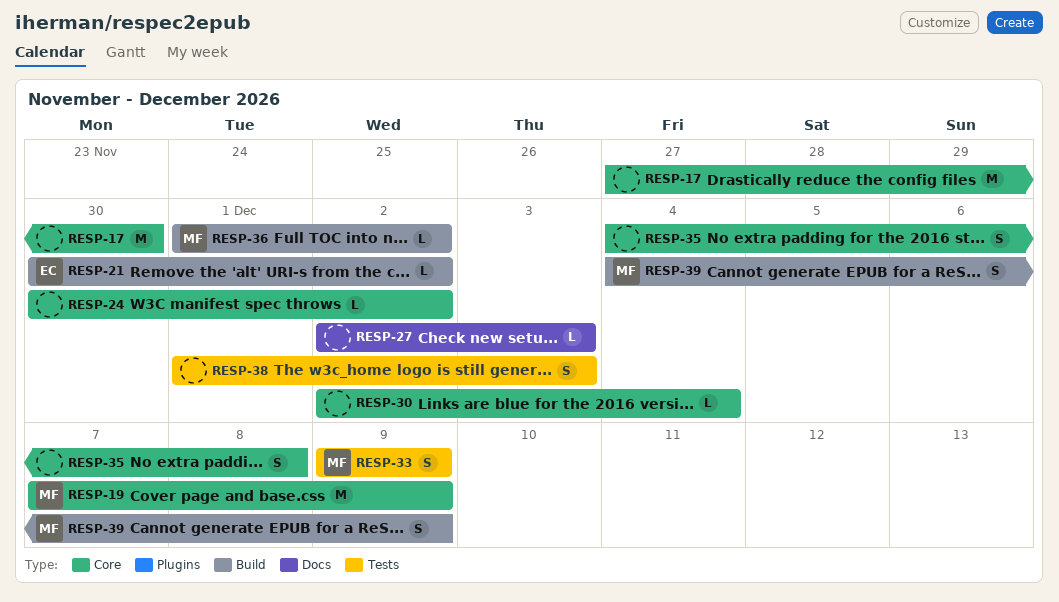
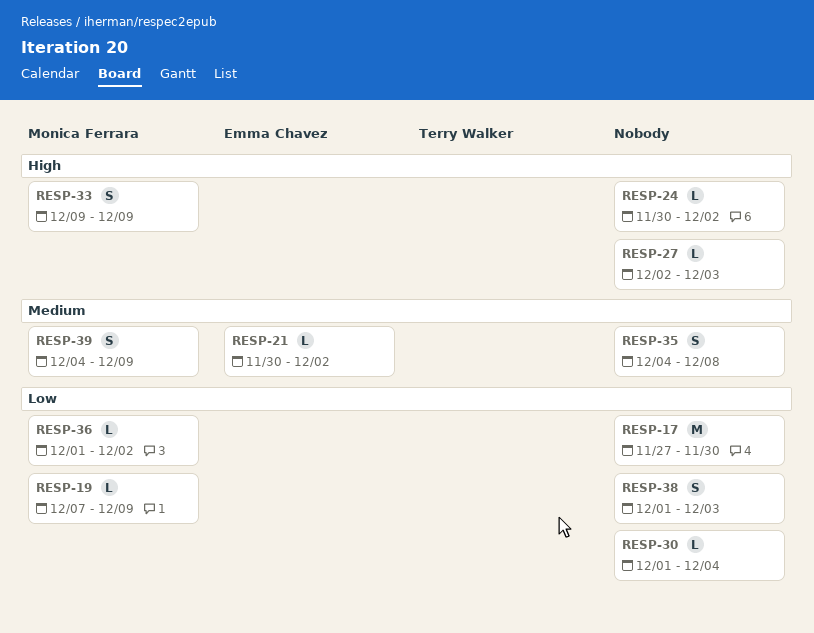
RESP-19, estimate: M -> L
RESP-30, start: Dec 2 -> Dec 1

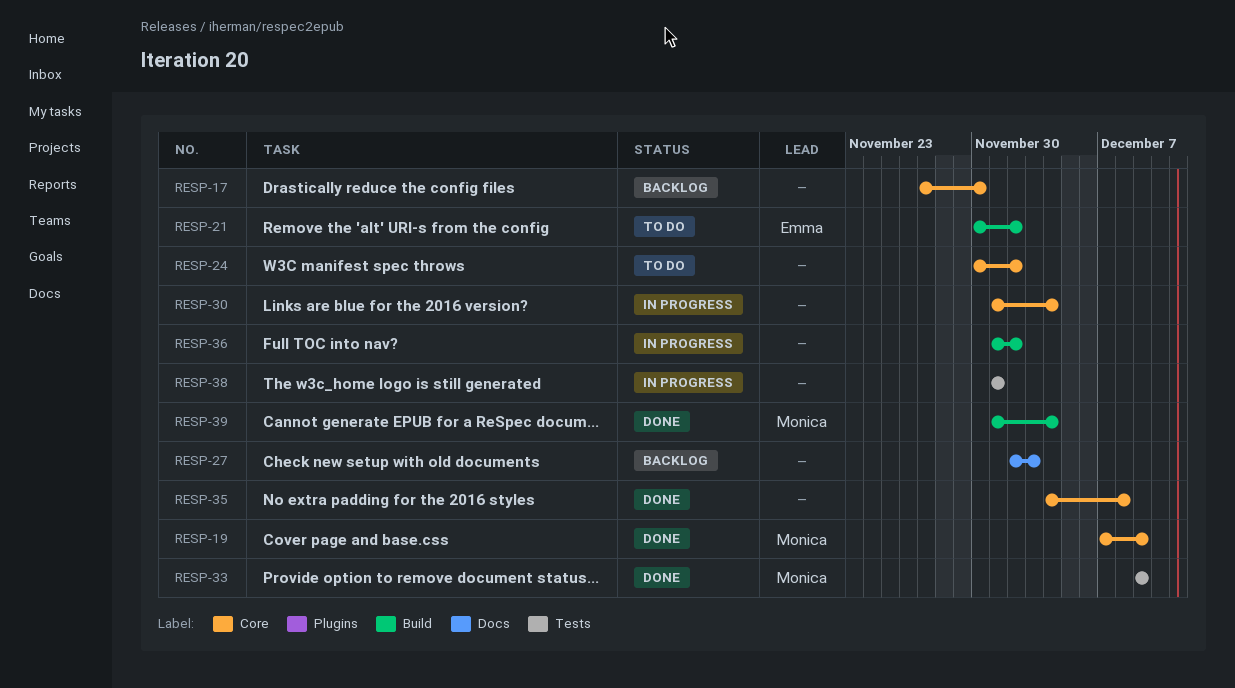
RESP-36, owner: Monica Ferrara -> none
RESP-38, due: Dec 3 -> Dec 1
RESP-39, start: Dec 4 -> Dec 1
RESP-39, due: Dec 9 -> Dec 4

